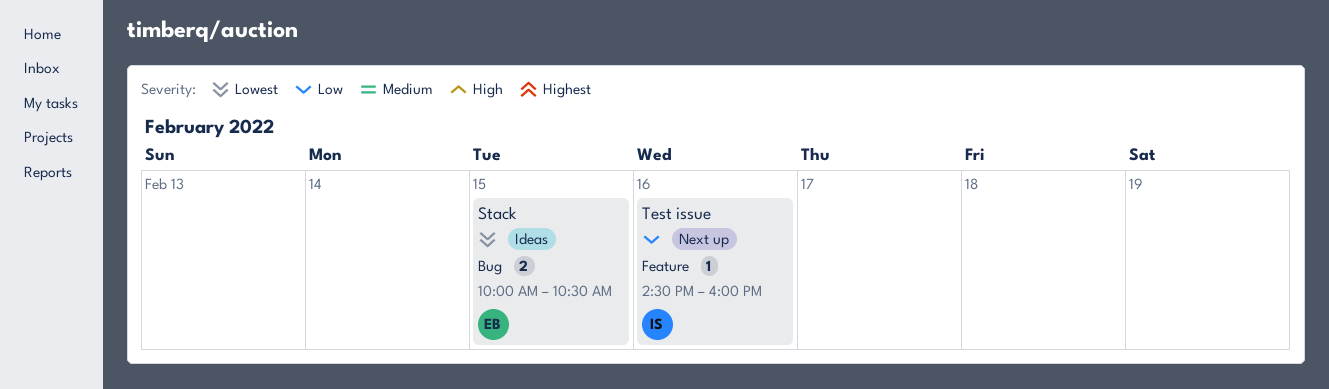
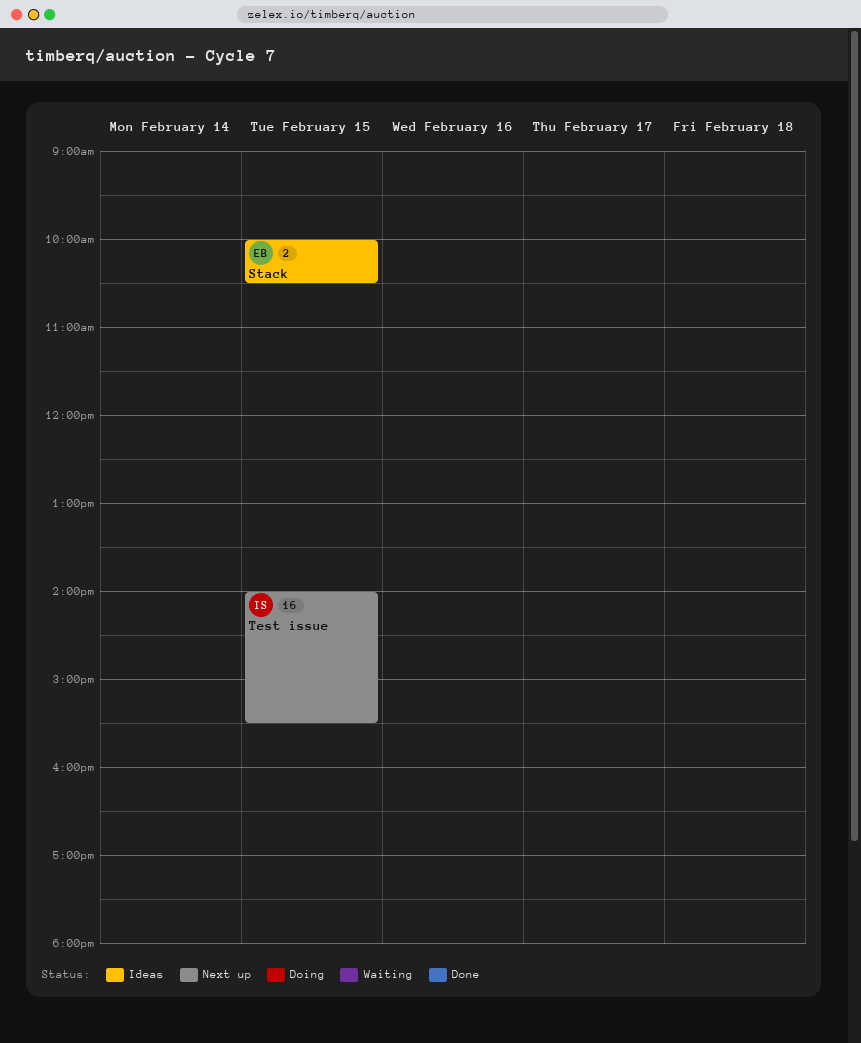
Test issue, estimate: 1 -> 16
Test issue, day: Feb 16 -> Feb 15
Test issue, begins: 14:30 -> 14:00
Test issue, ends: 16:00 -> 15:30

